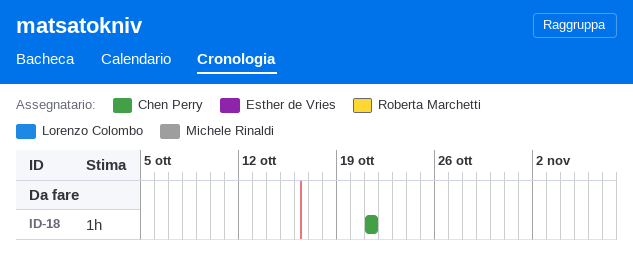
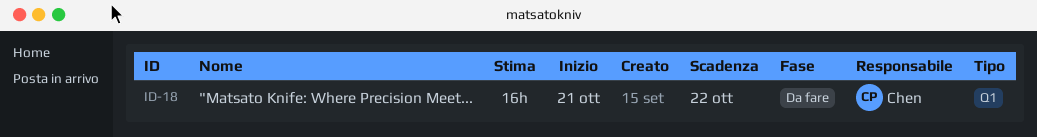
ID-18, estimate: 1h -> 16h
ID-18, due: Oct 21 -> Oct 22

